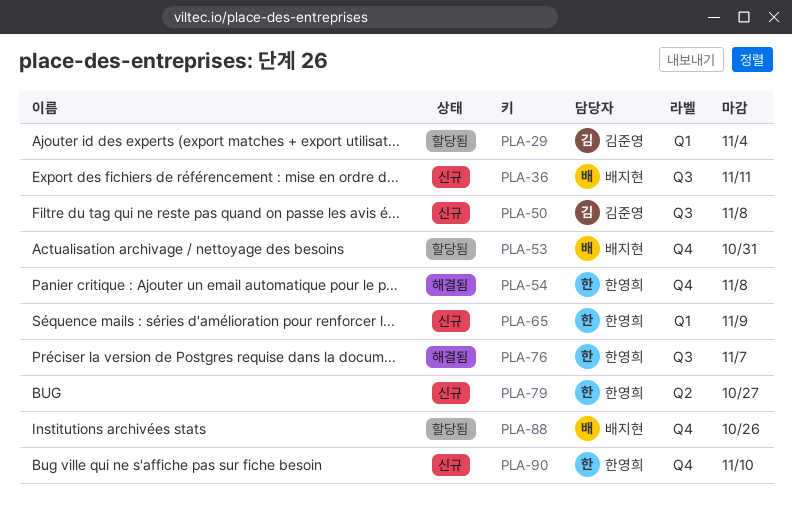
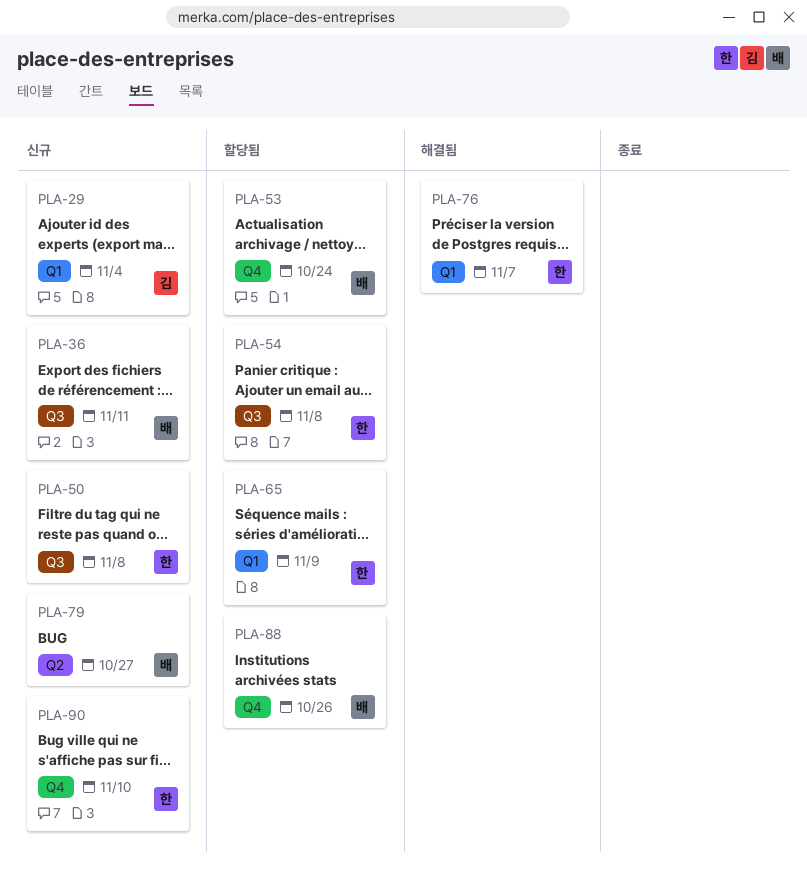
PLA-29, status: 할당됨 -> 신규
PLA-50, owner: 김준영 -> 한영희
PLA-53, due: Oct 31 -> Oct 24
PLA-54, status: 해결됨 -> 할당됨
PLA-54, label: Q4 -> Q3
PLA-65, status: 신규 -> 할당됨
PLA-76, label: Q3 -> Q1
PLA-79, owner: 한영희 -> 배지현

